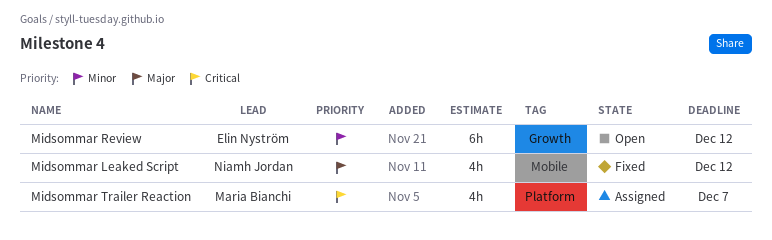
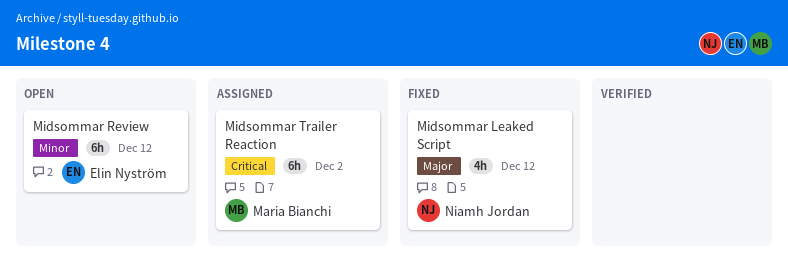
Midsommar Trailer Reaction, estimate: 4h -> 6h
Midsommar Trailer Reaction, due: Dec 7 -> Dec 2

